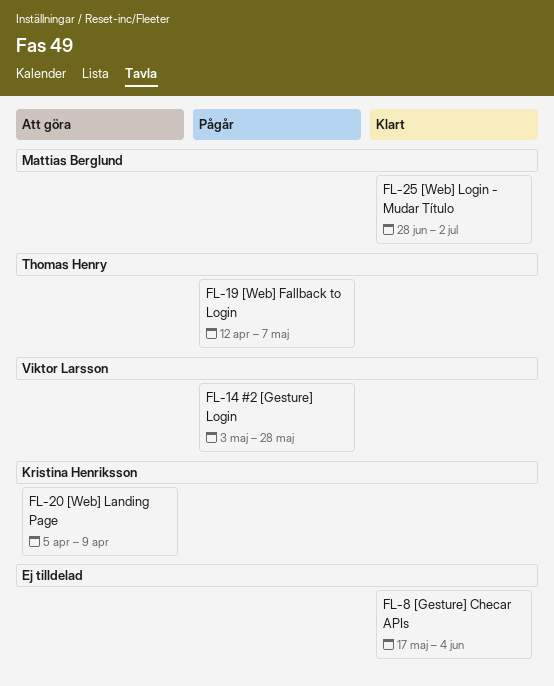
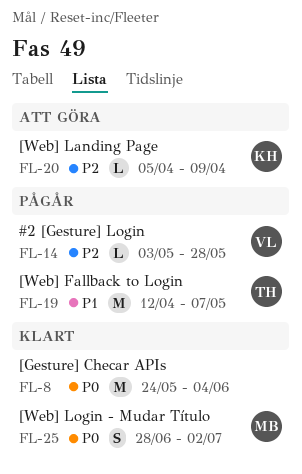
FL-8, start: May 17 -> May 24

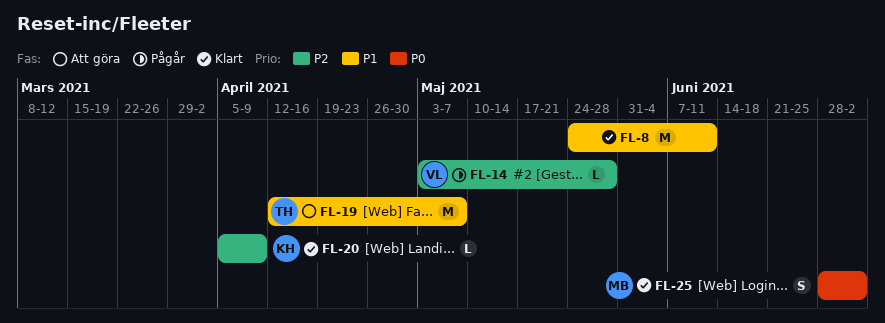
FL-8, priority: P0 -> P1
FL-8, due: Jun 4 -> Jun 11
FL-19, status: Pågår -> Att göra
FL-20, status: Att göra -> Klart

